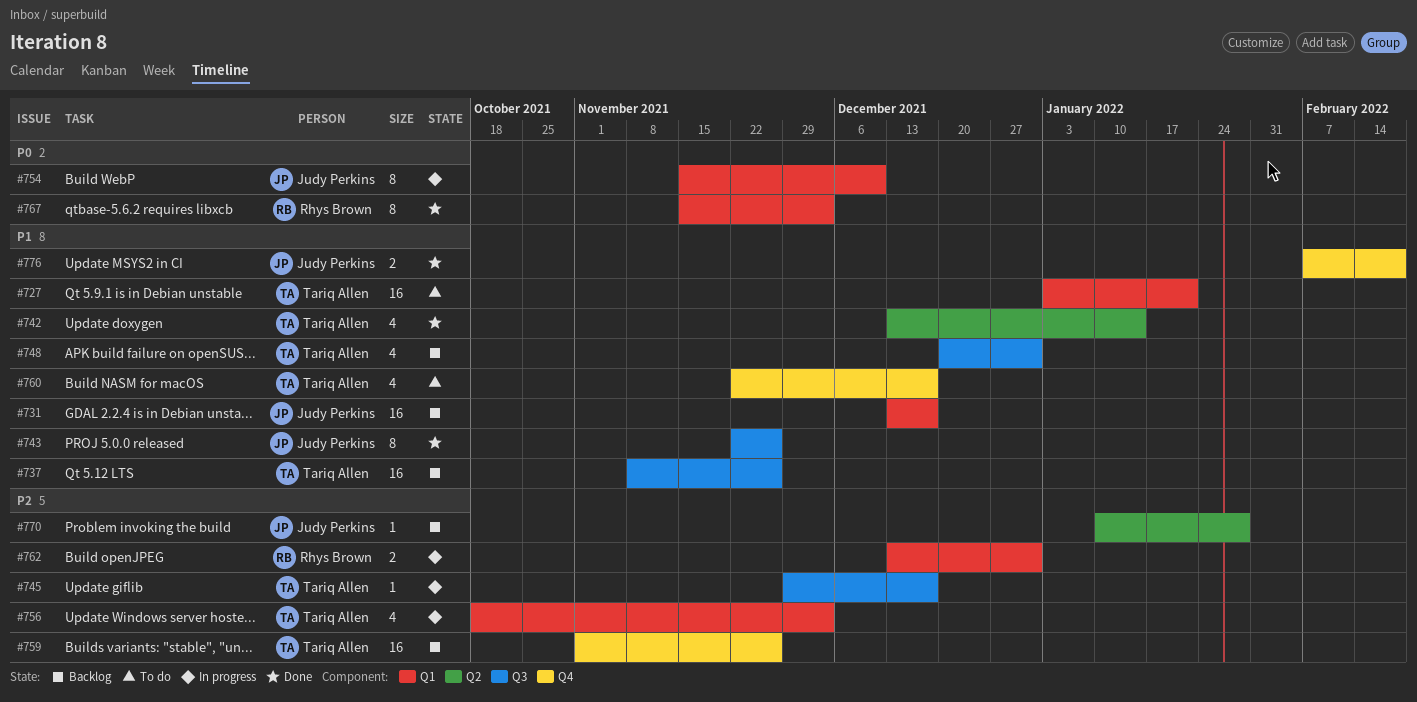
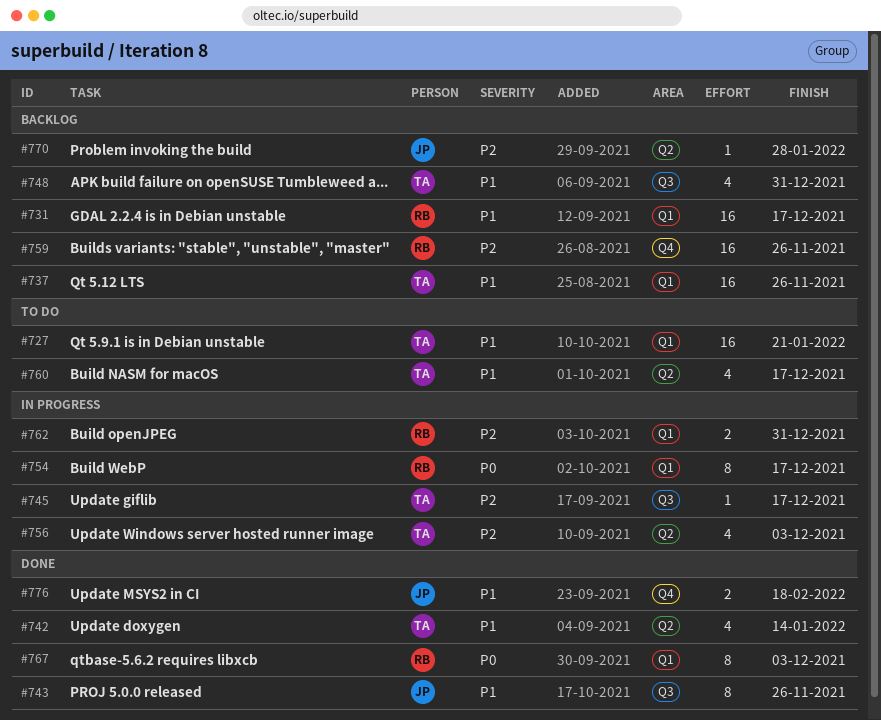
#731, owner: Judy Perkins -> Rhys Brown
#737, label: Q3 -> Q1
#754, owner: Judy Perkins -> Rhys Brown
#754, due: Dec 10 -> Dec 17
#756, label: Q1 -> Q2
#759, owner: Tariq Allen -> Rhys Brown
#760, label: Q4 -> Q2

